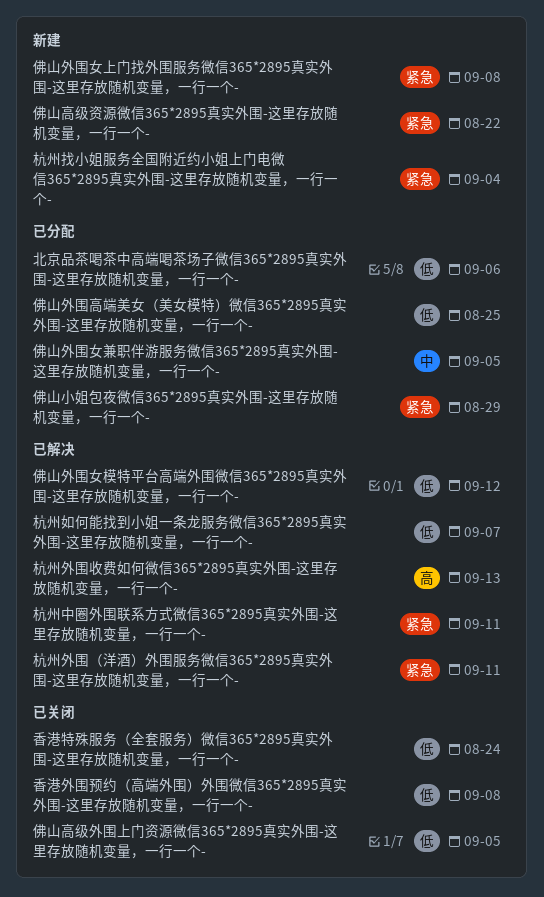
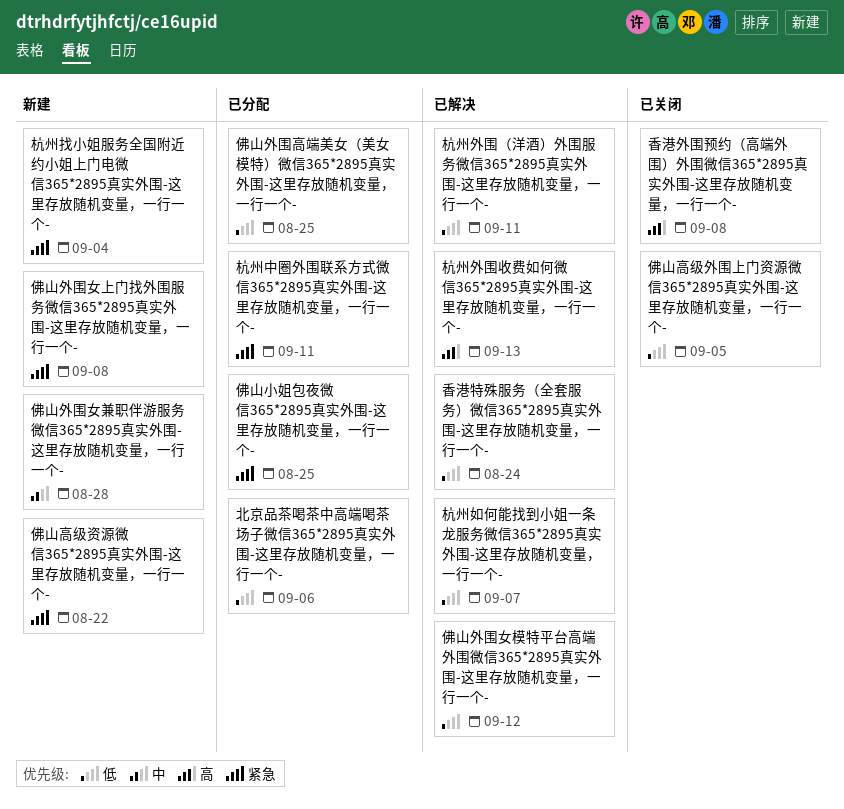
佛山外围女兼职伴游服务微信365*2895真实外围-这里存放随机变量，一行一个-, status: 已分配 -> 新建
佛山外围女兼职伴游服务微信365*2895真实外围-这里存放随机变量，一行一个-, due: Sep 5 -> Aug 28
佛山小姐包夜微信365*2895真实外围-这里存放随机变量，一行一个-, due: Aug 29 -> Aug 25
杭州中圈外围联系方式微信365*2895真实外围-这里存放随机变量，一行一个-, status: 已解决 -> 已分配
杭州外围（洋酒）外围服务微信365*2895真实外围-这里存放随机变量，一行一个-, priority: 紧急 -> 低
香港外围预约（高端外围）外围微信365*2895真实外围-这里存放随机变量，一行一个-, priority: 低 -> 高
香港特殊服务（全套服务）微信365*2895真实外围-这里存放随机变量，一行一个-, status: 已关闭 -> 已解决

